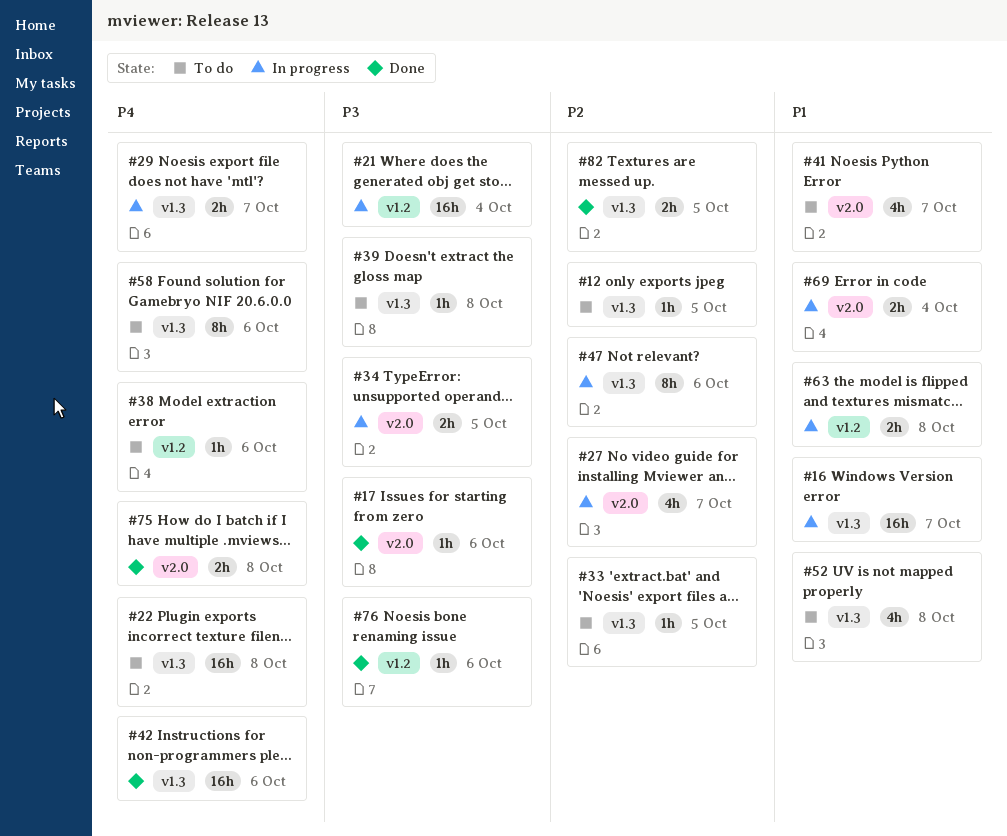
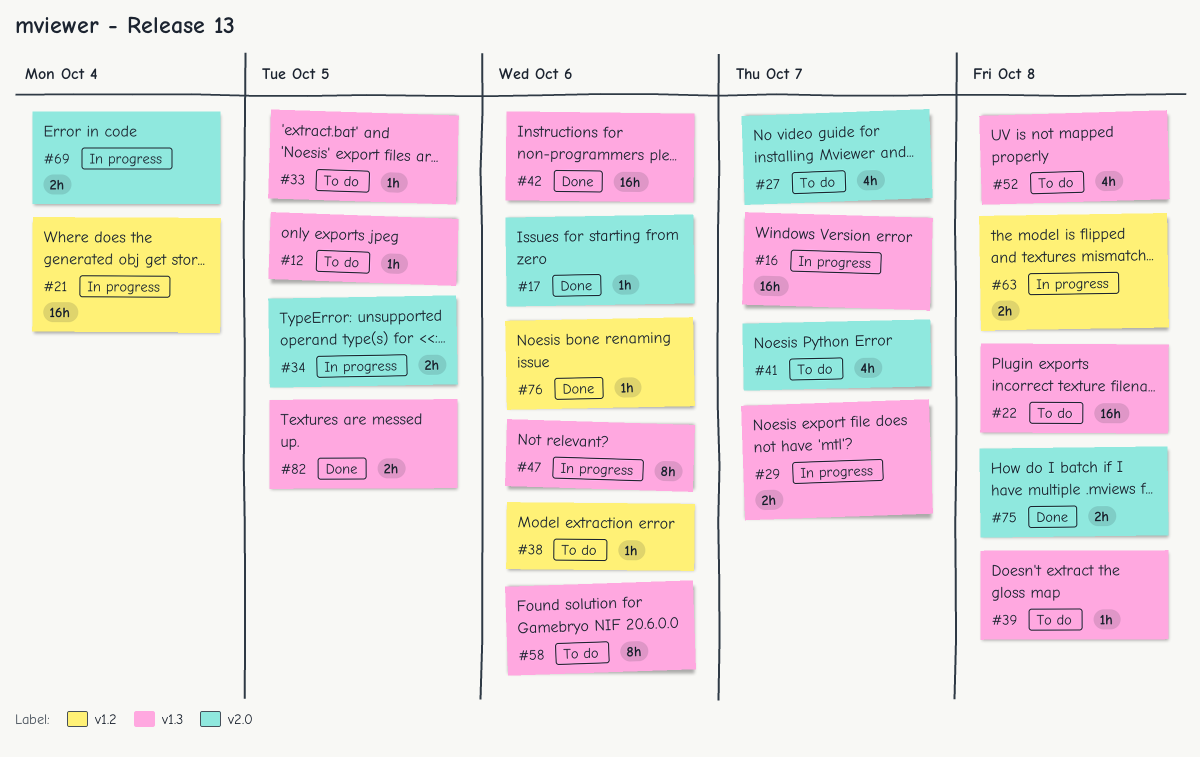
#27, status: In progress -> To do

